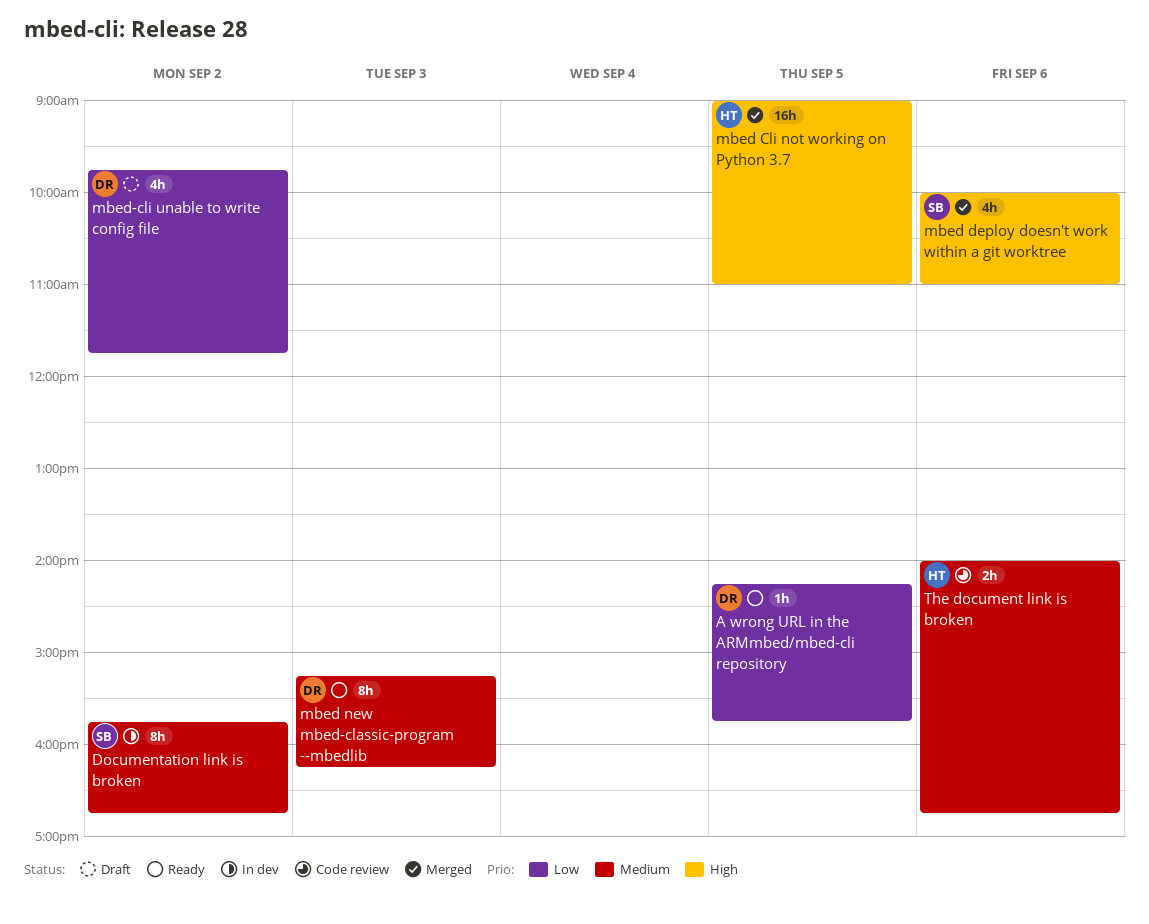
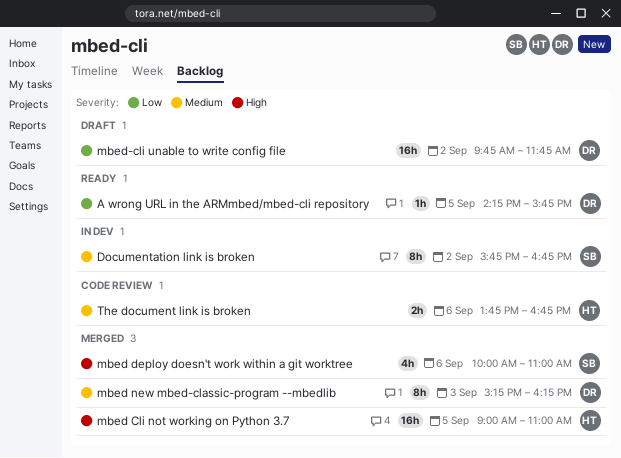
mbed new mbed-classic-program --mbedlib, status: Ready -> Merged
mbed-cli unable to write config file, estimate: 4h -> 16h
The document link is broken, begins: 14:00 -> 13:45

